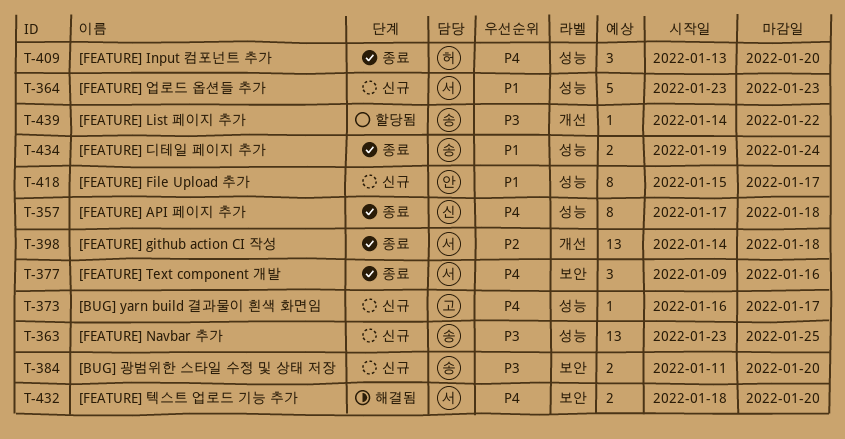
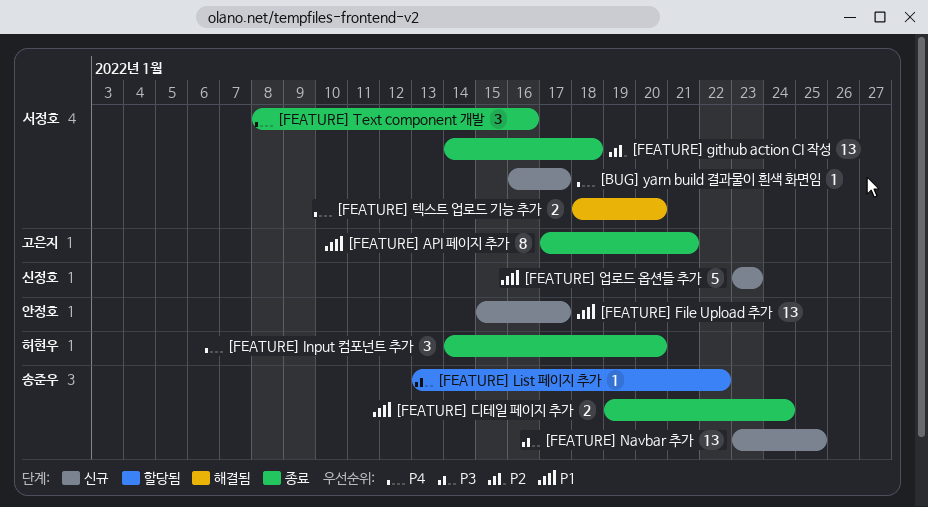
[BUG] yarn build 결과물이 흰색 화면임, owner: 고은지 -> 서정호
[BUG] 광범위한 스타일 수정 및 상태 저장: present -> none
[FEATURE] API 페이지 추가, owner: 신정호 -> 고은지
[FEATURE] API 페이지 추가, priority: P4 -> P1
[FEATURE] API 페이지 추가, due: Jan 18 -> Jan 21
[FEATURE] File Upload 추가, estimate: 8 -> 13
[FEATURE] Input 컴포넌트 추가, start: Jan 13 -> Jan 14
[FEATURE] List 페이지 추가, start: Jan 14 -> Jan 13
[FEATURE] Text component 개발, start: Jan 9 -> Jan 8
[FEATURE] 업로드 옵션들 추가, owner: 서정호 -> 신정호

